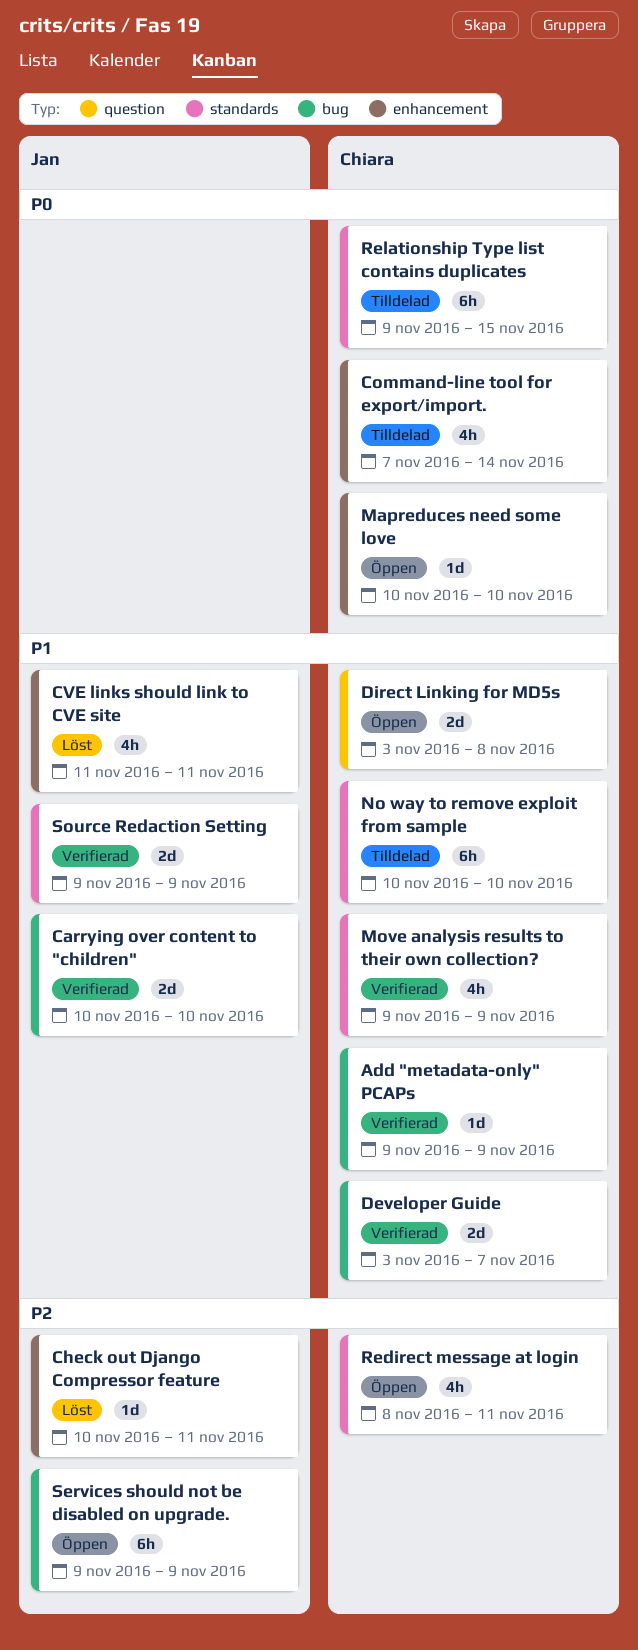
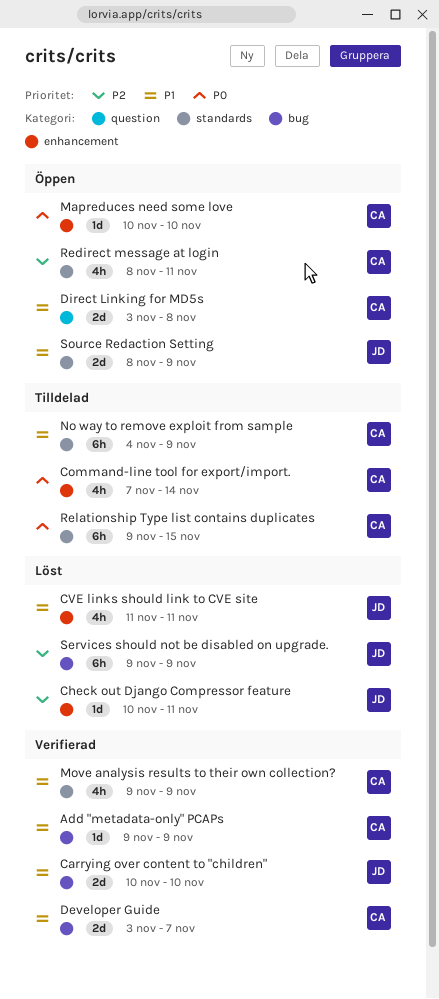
No way to remove exploit from sample, start: Nov 10 -> Nov 4
No way to remove exploit from sample, due: Nov 10 -> Nov 9
Services should not be disabled on upgrade., status: Öppen -> Löst
Source Redaction Setting, status: Verifierad -> Öppen
Source Redaction Setting, start: Nov 9 -> Nov 8

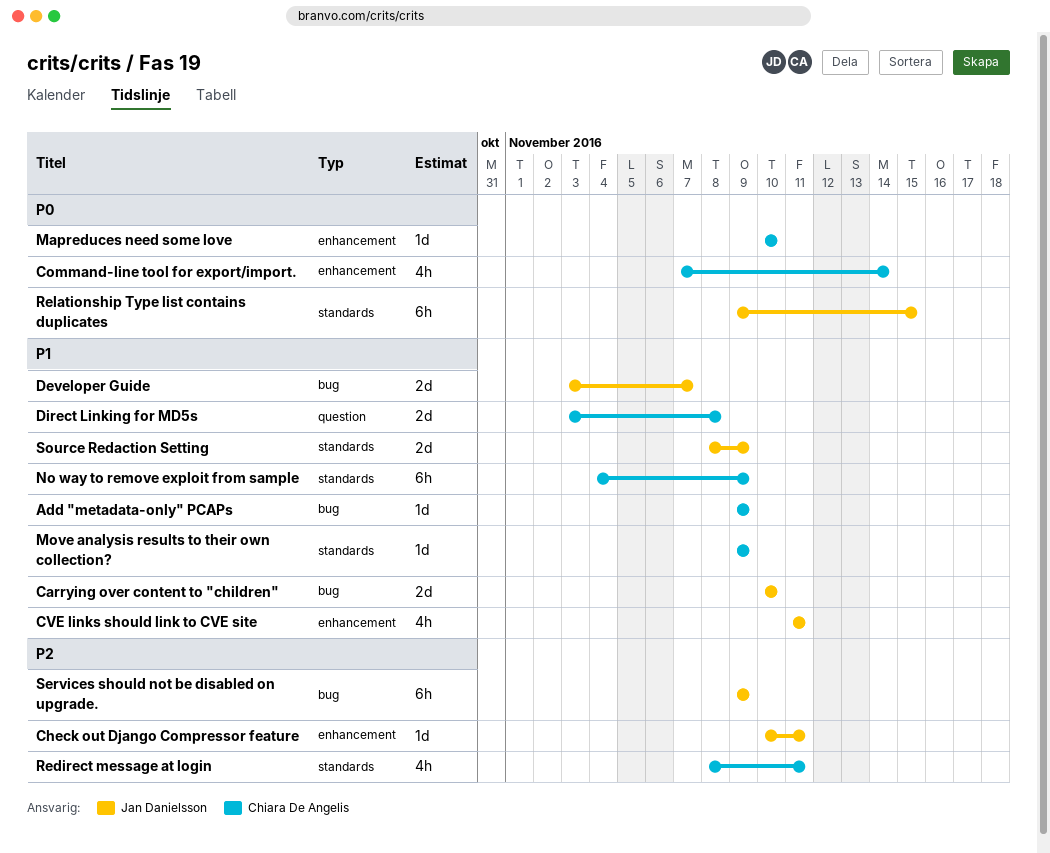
Developer Guide, owner: Chiara De Angelis -> Jan Danielsson
Move analysis results to their own collection?, estimate: 4h -> 1d
Relationship Type list contains duplicates, owner: Chiara De Angelis -> Jan Danielsson

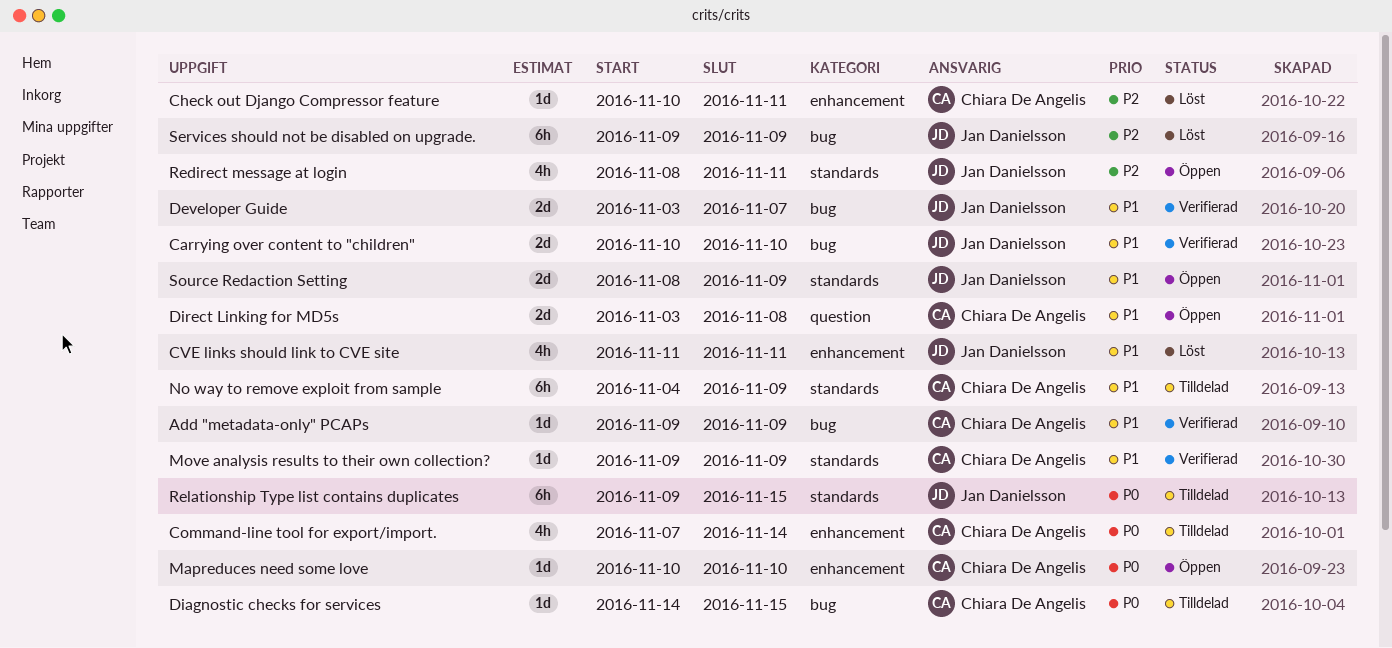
Check out Django Compressor feature, owner: Jan Danielsson -> Chiara De Angelis
Diagnostic checks for services: none -> present
Redirect message at login, owner: Chiara De Angelis -> Jan Danielsson

